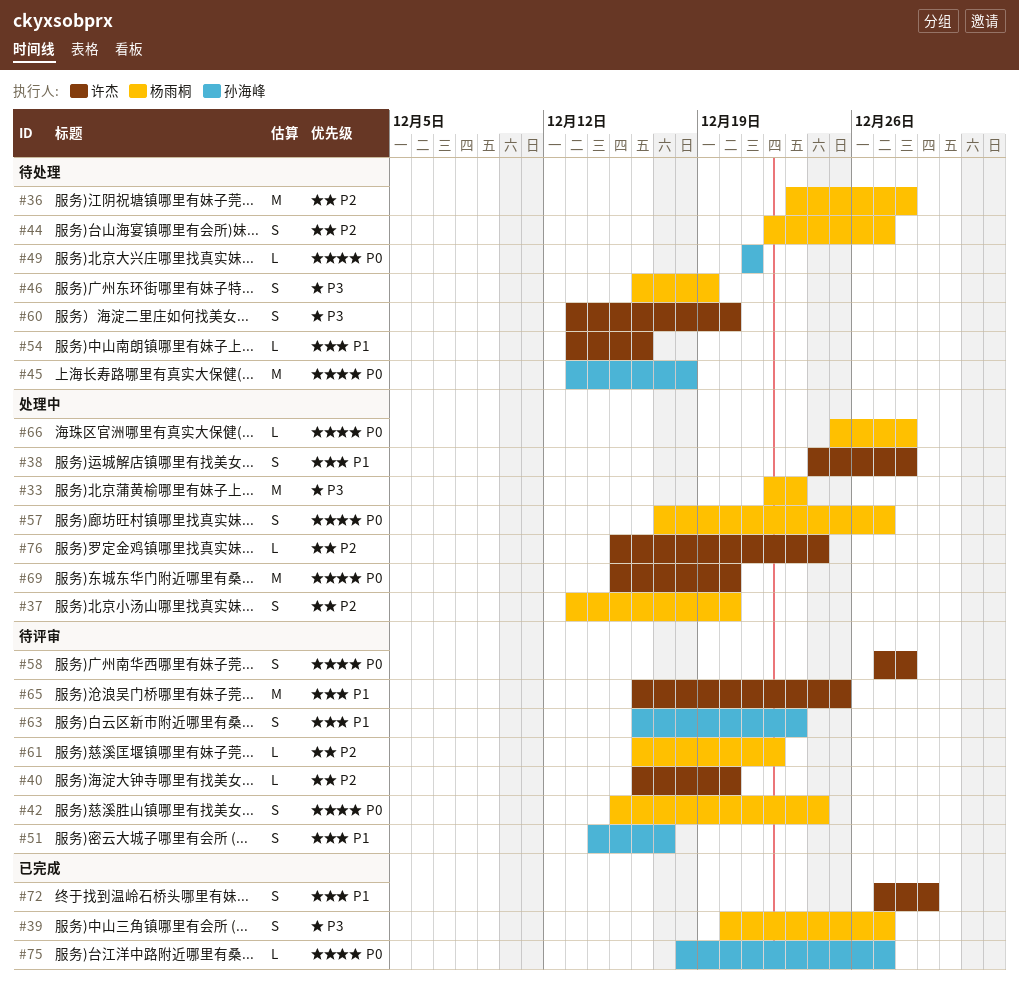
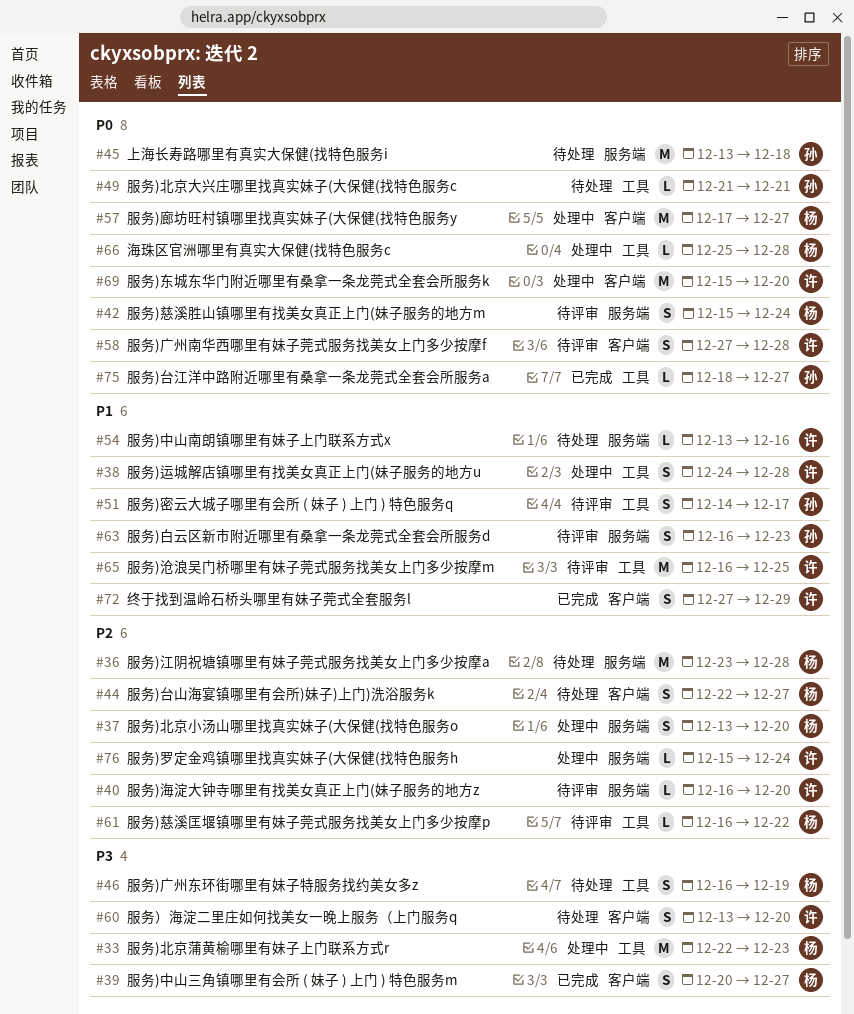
#57, estimate: S -> M

